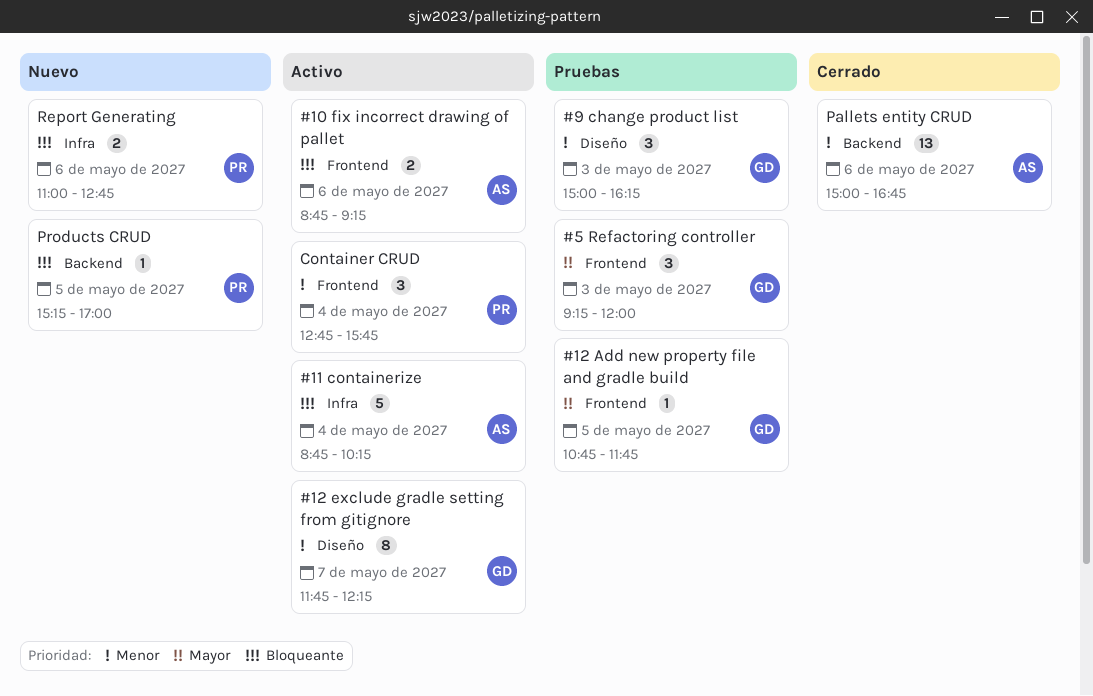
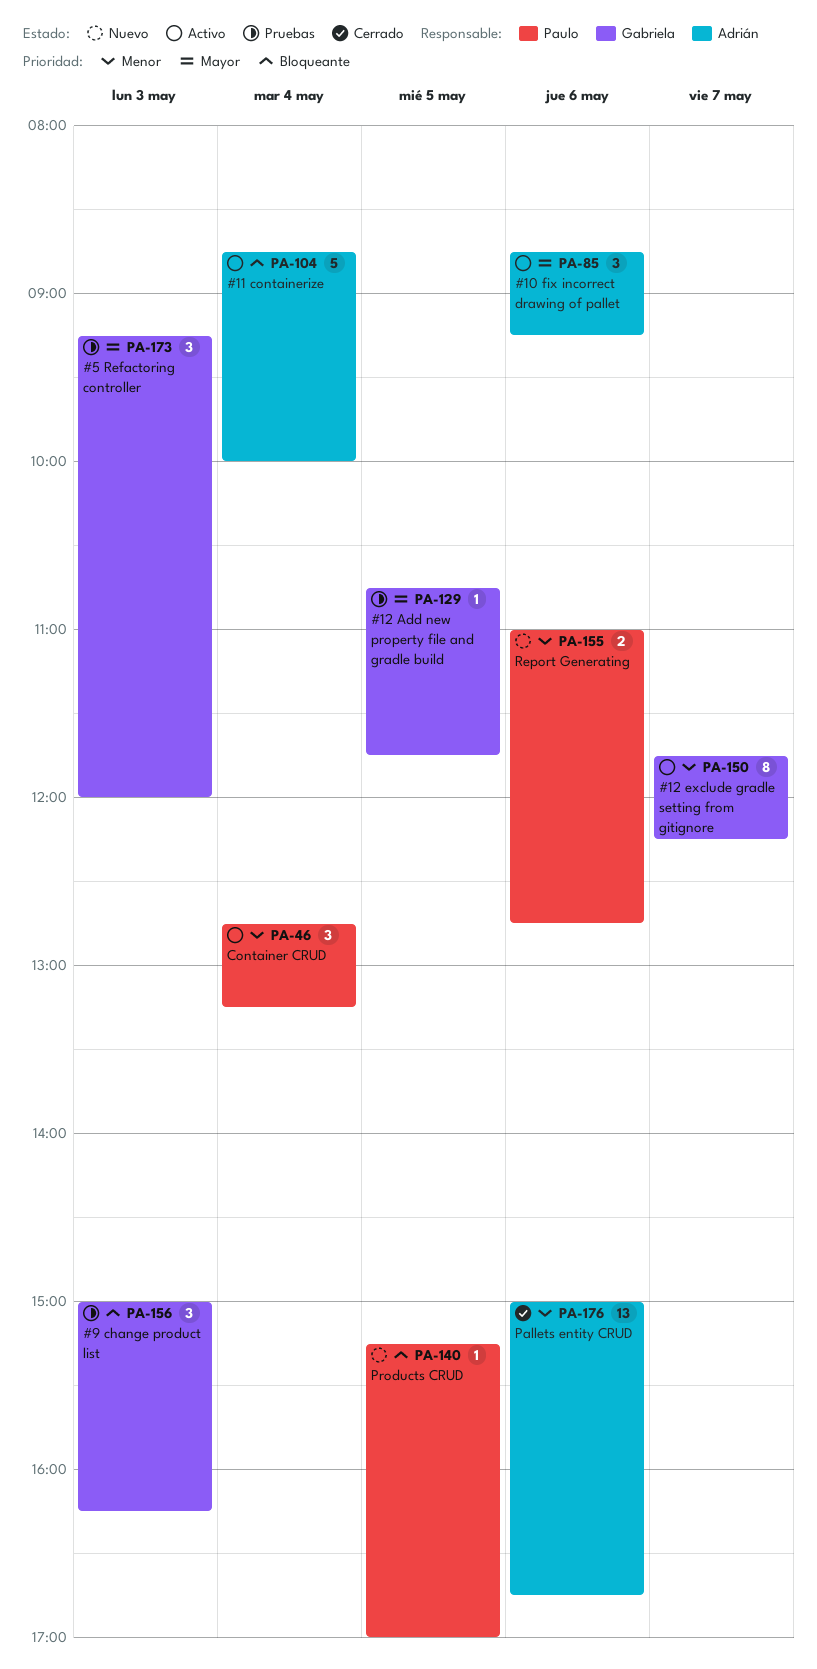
#10 fix incorrect drawing of pallet, priority: Bloqueante -> Mayor
#10 fix incorrect drawing of pallet, estimate: 2 -> 3
#11 containerize, ends: 10:15 -> 10:00
#9 change product list, priority: Menor -> Bloqueante
Container CRUD, ends: 15:45 -> 13:15
Report Generating, priority: Bloqueante -> Menor

